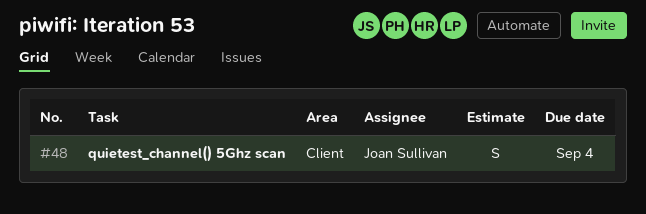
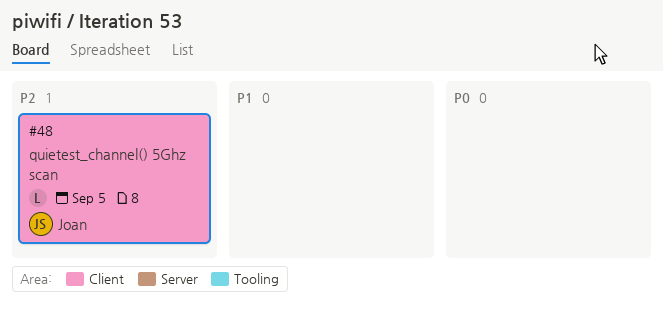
#48, estimate: S -> L
#48, due: Sep 4 -> Sep 5

